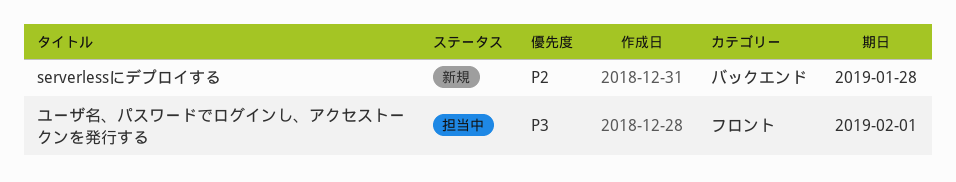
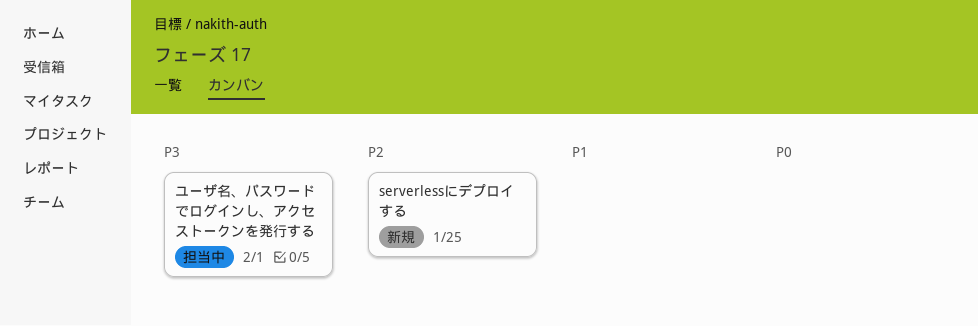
serverlessにデプロイする, due: Jan 28 -> Jan 25

